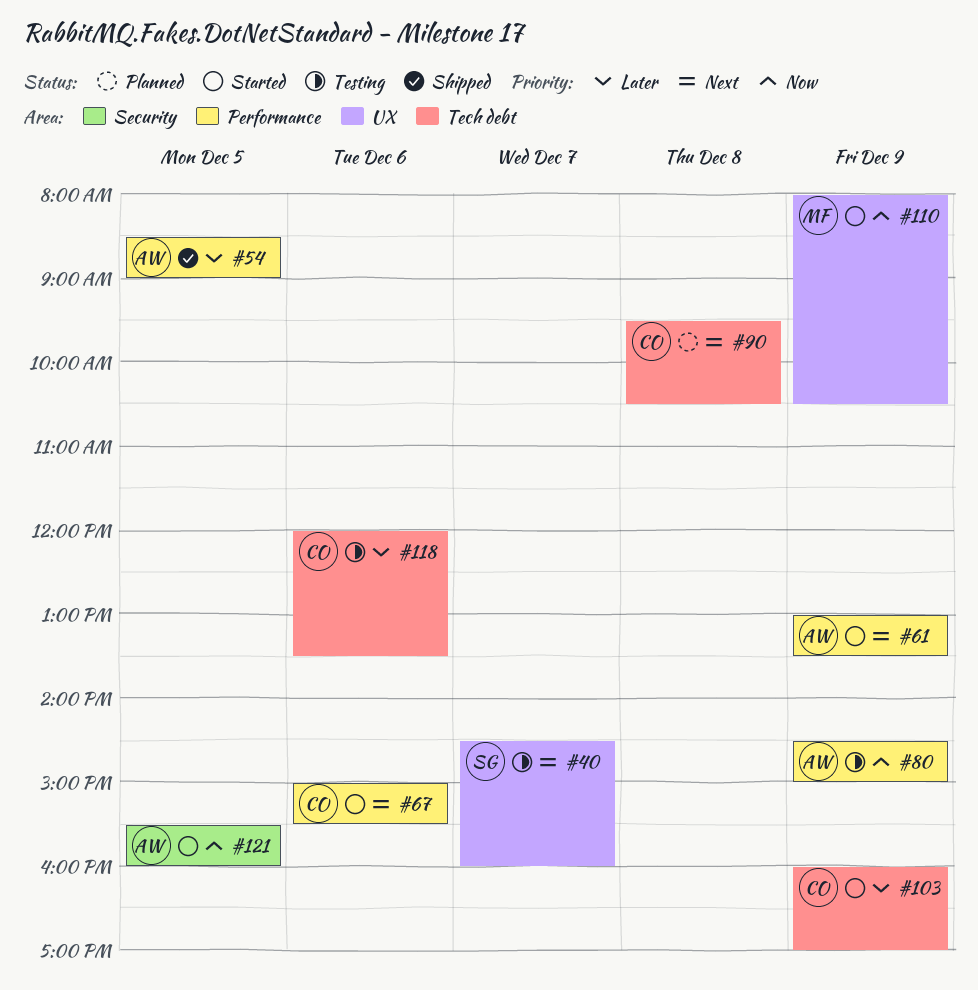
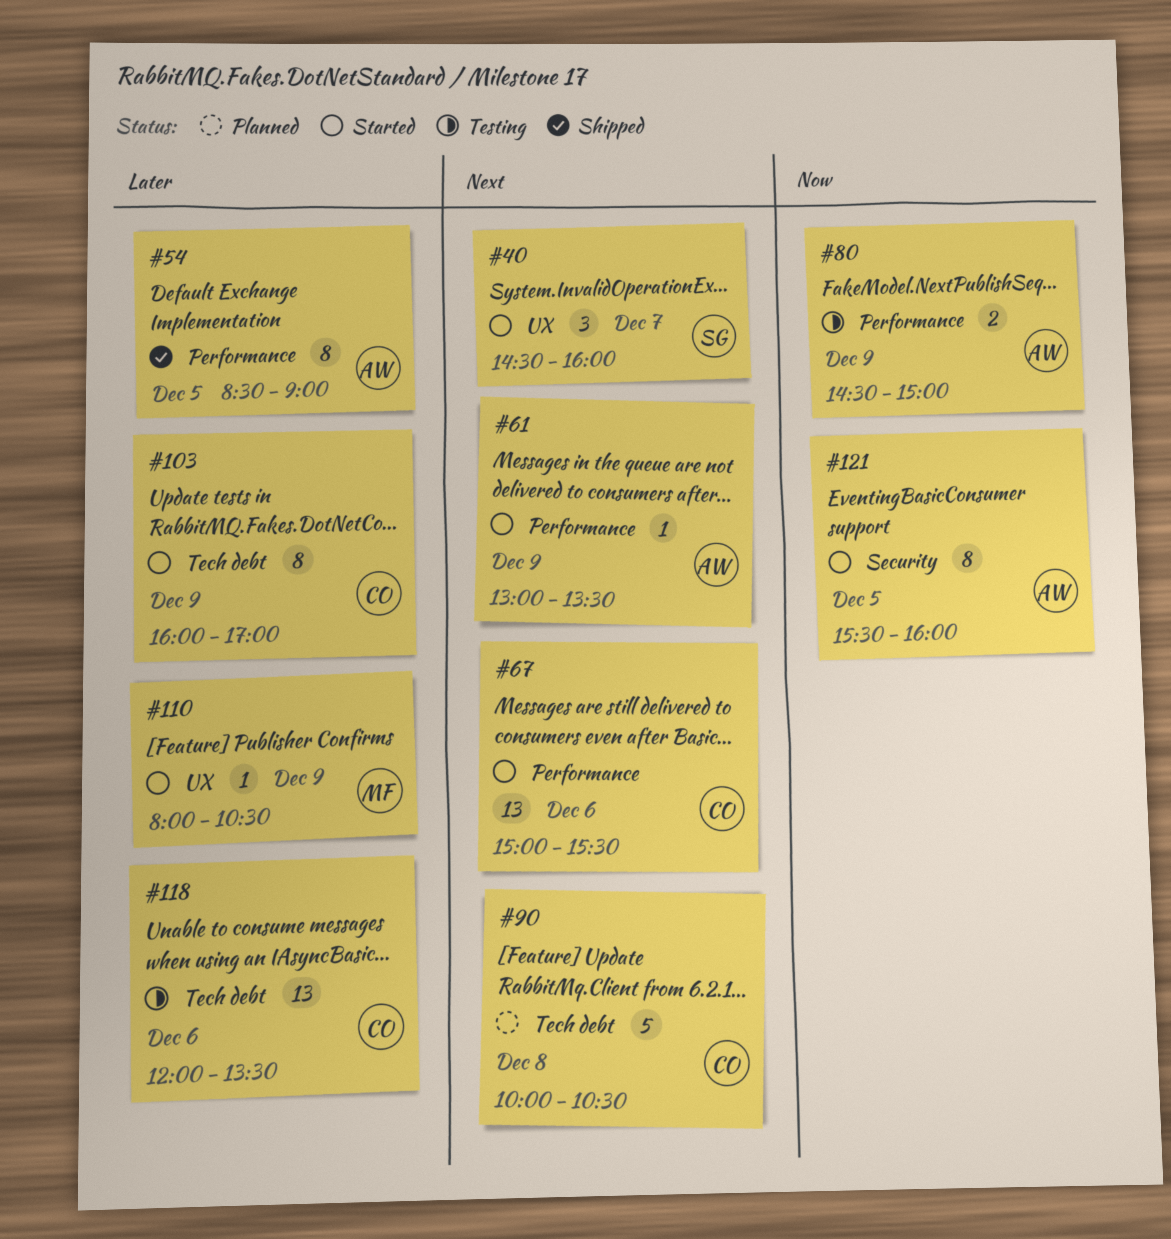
#40, status: Testing -> Started
#90, begins: 09:30 -> 10:00
#110, priority: Now -> Later

